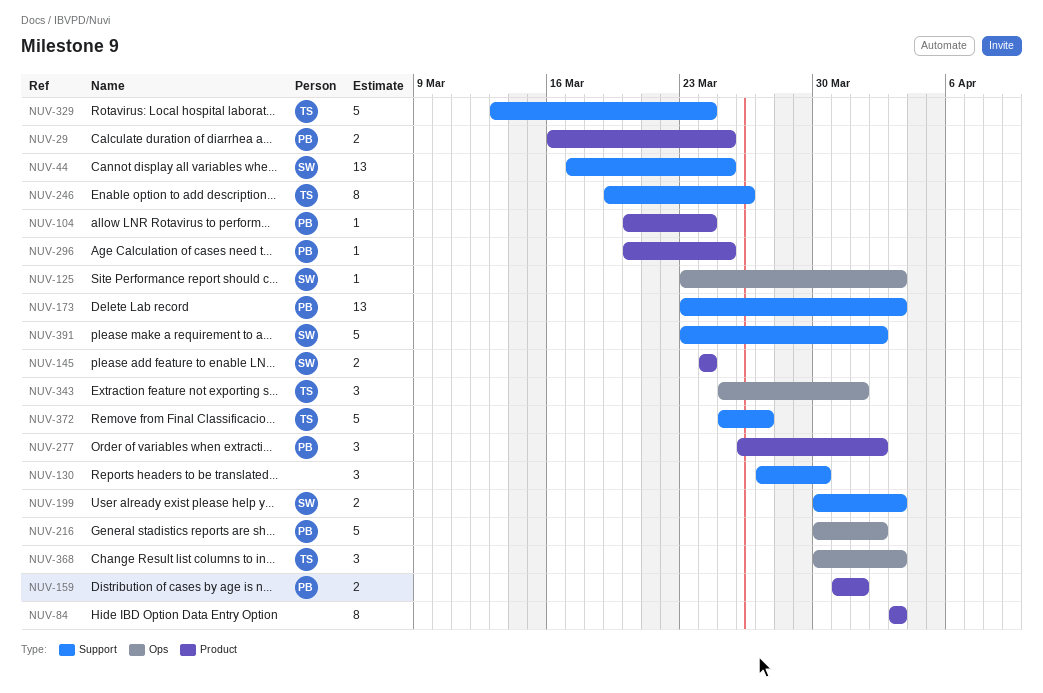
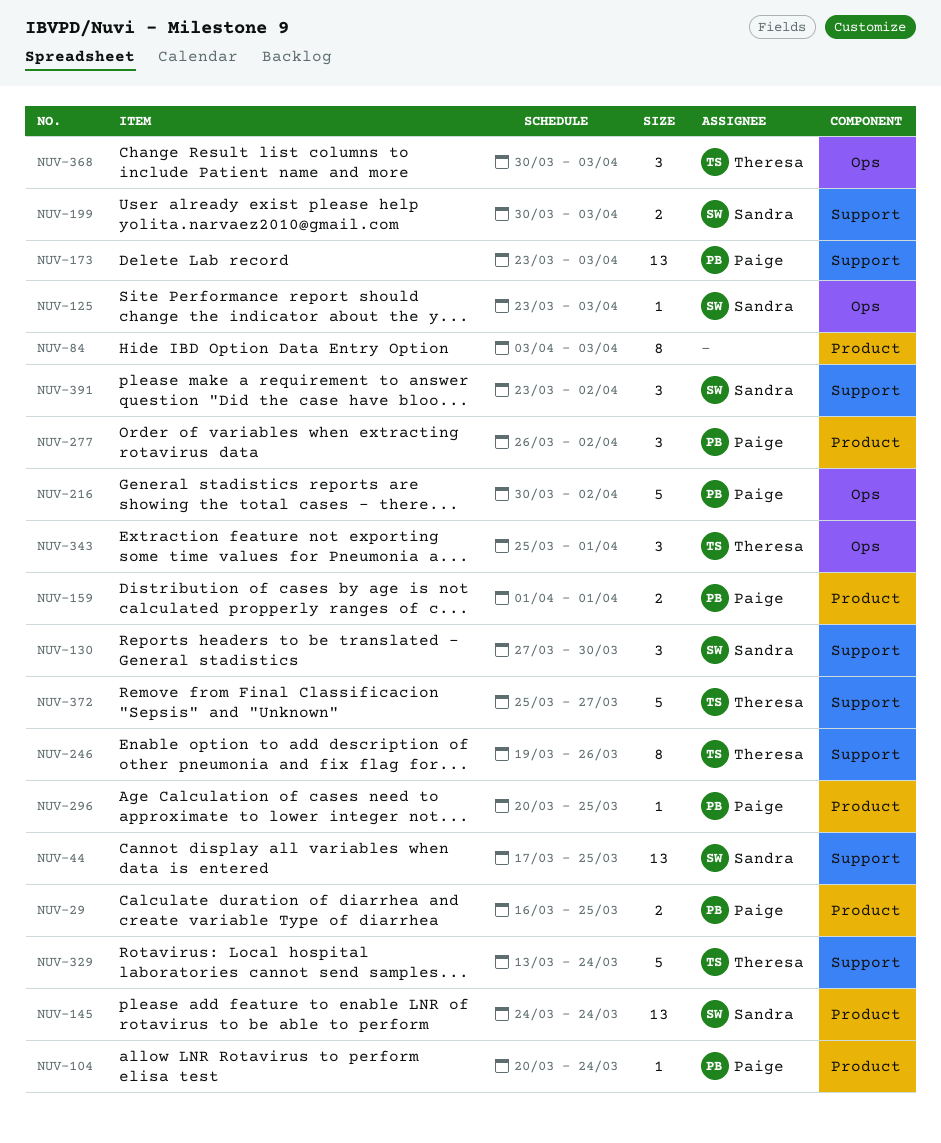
NUV-130, owner: none -> Sandra
NUV-145, estimate: 2 -> 13
NUV-159, start: Mar 31 -> Apr 1
NUV-391, estimate: 5 -> 3

